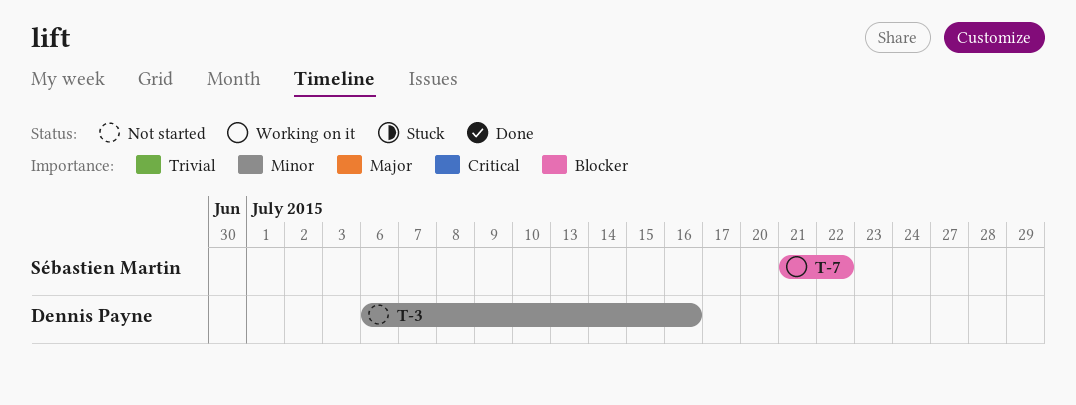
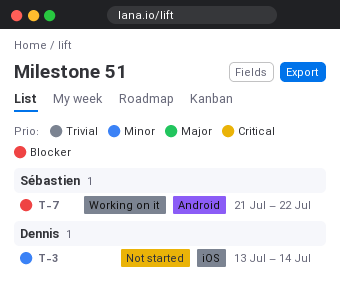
T-3, start: Jul 6 -> Jul 13
T-3, due: Jul 16 -> Jul 14

